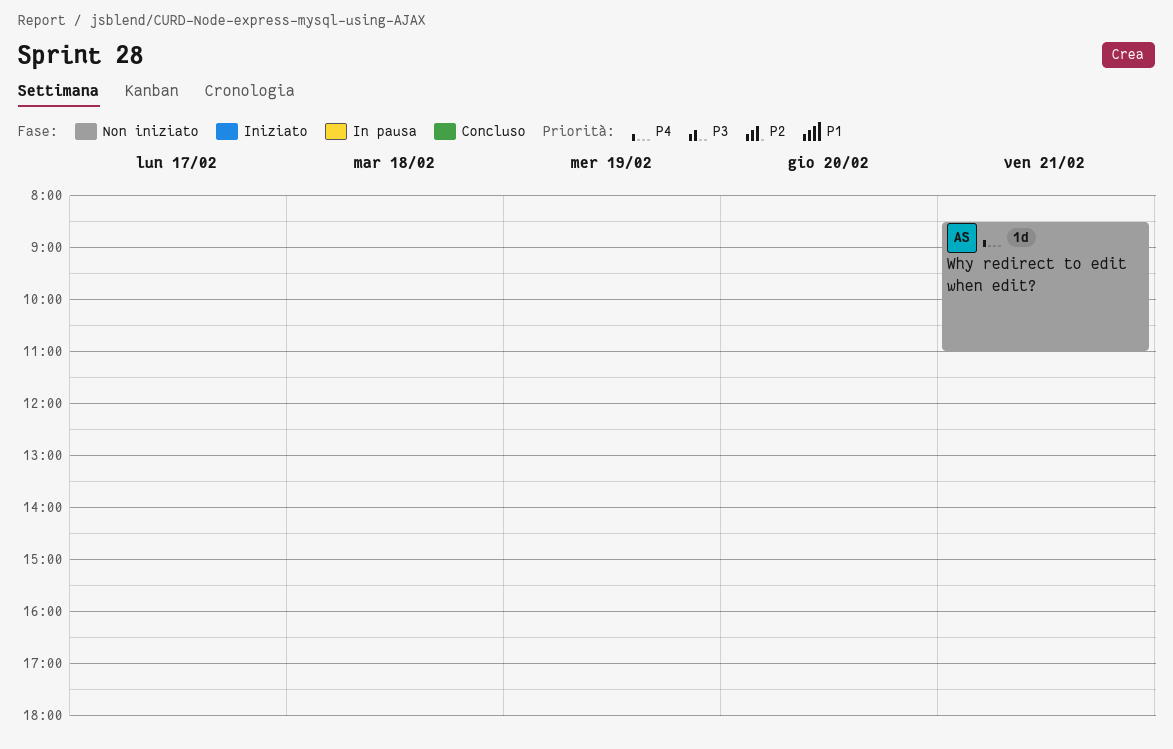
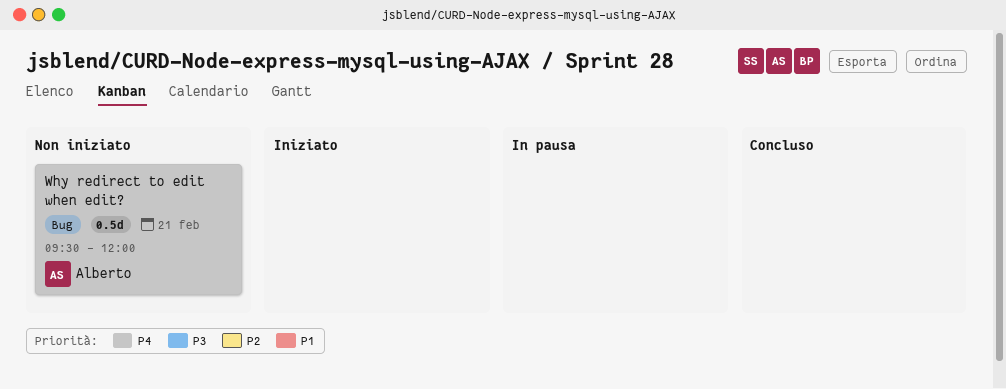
Why redirect to edit when edit?, estimate: 1d -> 0.5d
Why redirect to edit when edit?, begins: 08:30 -> 09:30
Why redirect to edit when edit?, ends: 11:00 -> 12:00

